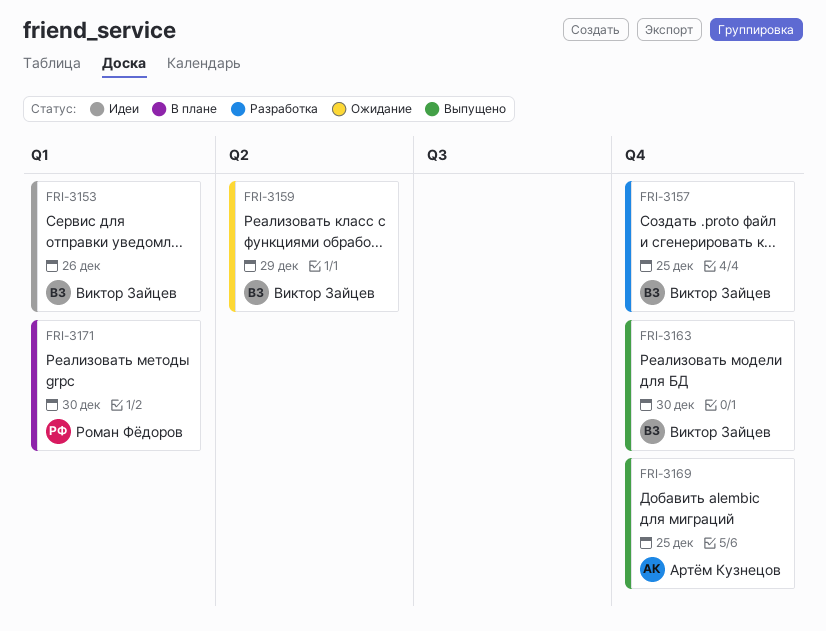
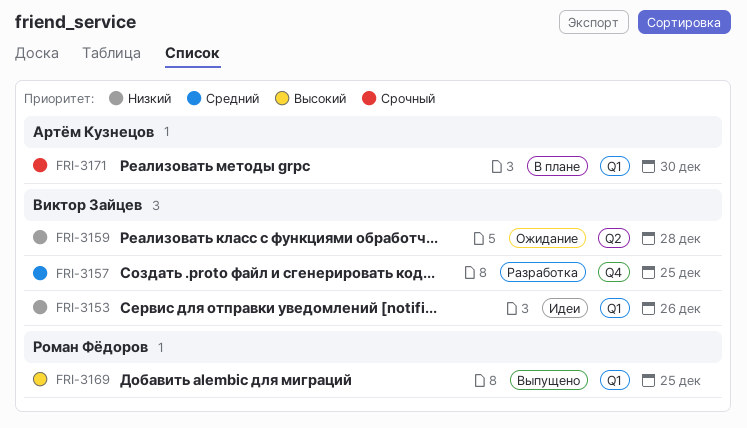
FRI-3159, due: Dec 29 -> Dec 28
FRI-3163: present -> none
FRI-3169, owner: Артём Кузнецов -> Роман Фёдоров
FRI-3169, label: Q4 -> Q1
FRI-3171, owner: Роман Фёдоров -> Артём Кузнецов

